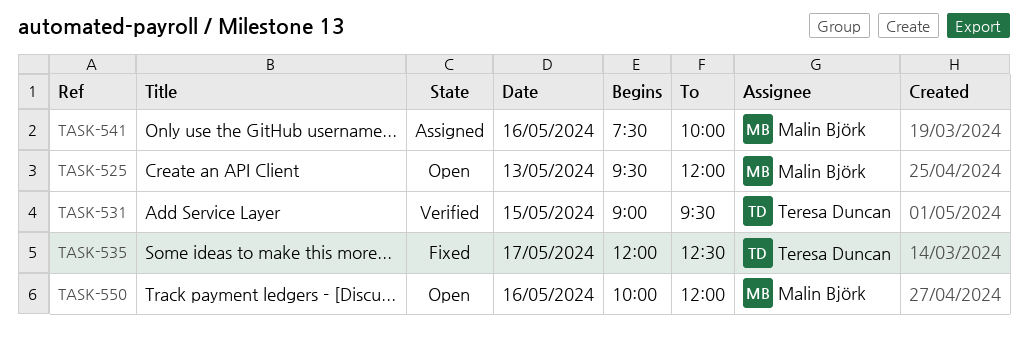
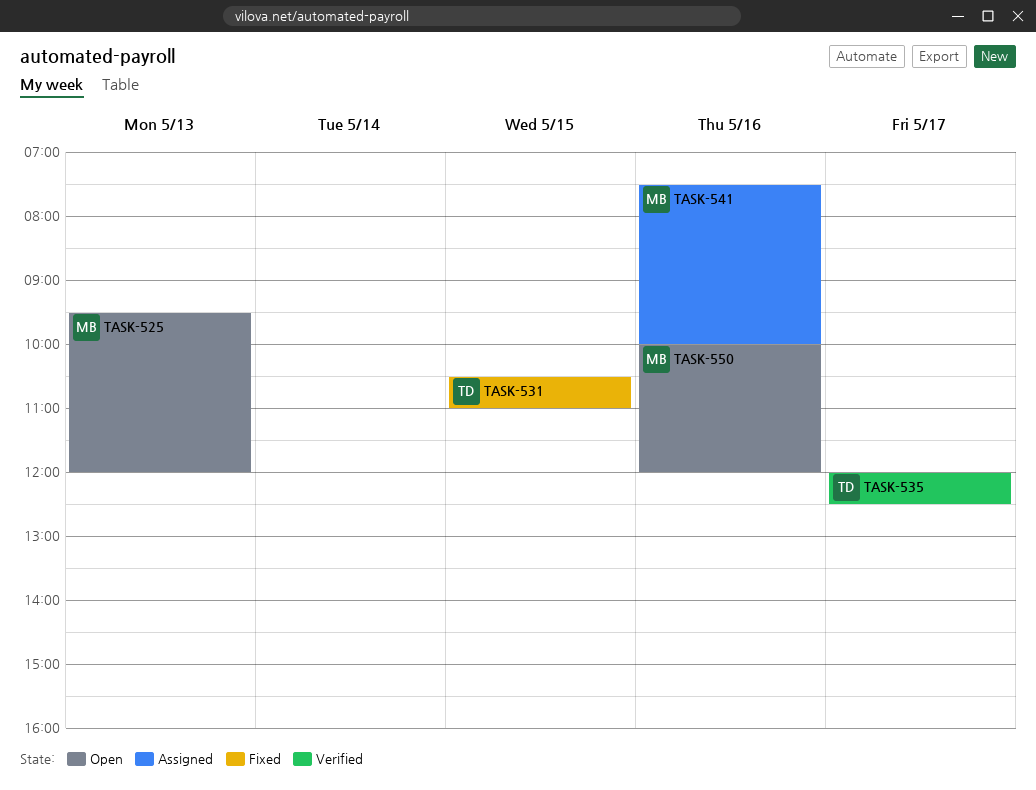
TASK-531, status: Verified -> Fixed
TASK-531, begins: 09:00 -> 10:30
TASK-531, ends: 09:30 -> 11:00
TASK-535, status: Fixed -> Verified

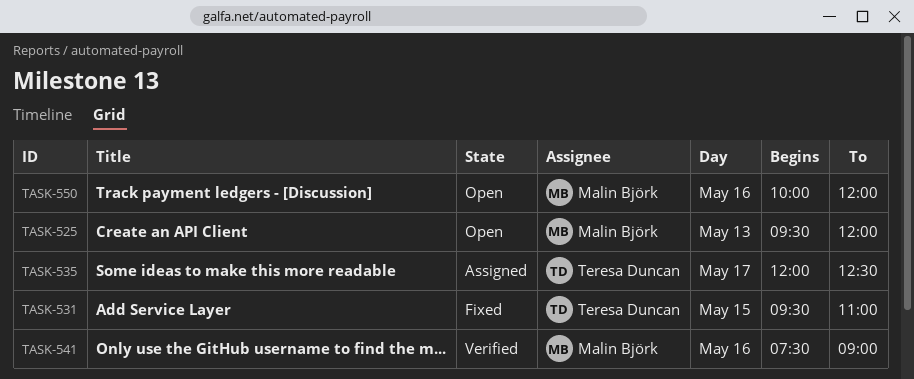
TASK-531, begins: 10:30 -> 09:30
TASK-535, status: Verified -> Assigned
TASK-541, status: Assigned -> Verified
TASK-541, ends: 10:00 -> 09:00

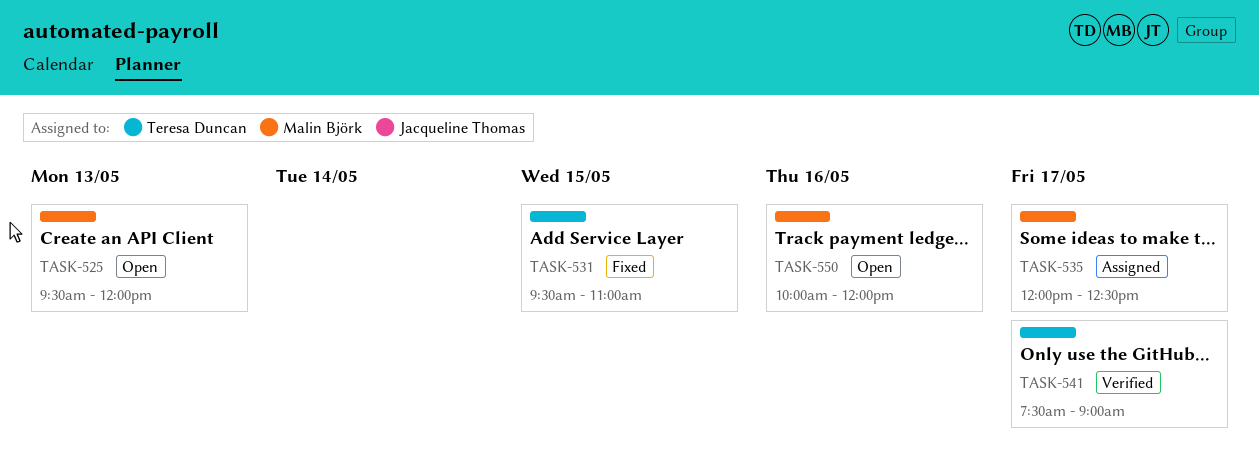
TASK-535, owner: Teresa Duncan -> Malin Björk
TASK-541, owner: Malin Björk -> Teresa Duncan
TASK-541, day: May 16 -> May 17

